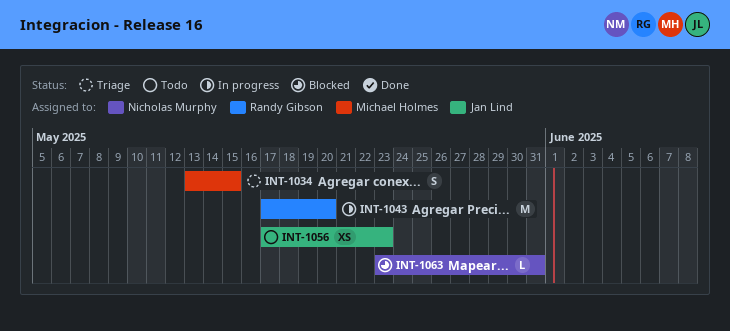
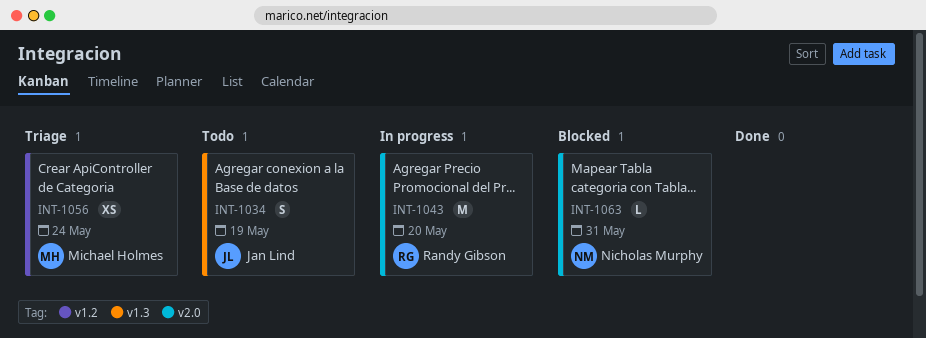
INT-1034, status: Triage -> Todo
INT-1034, owner: Michael Holmes -> Jan Lind
INT-1034, due: May 15 -> May 19
INT-1056, status: Todo -> Triage
INT-1056, owner: Jan Lind -> Michael Holmes
INT-1056, due: May 23 -> May 24

